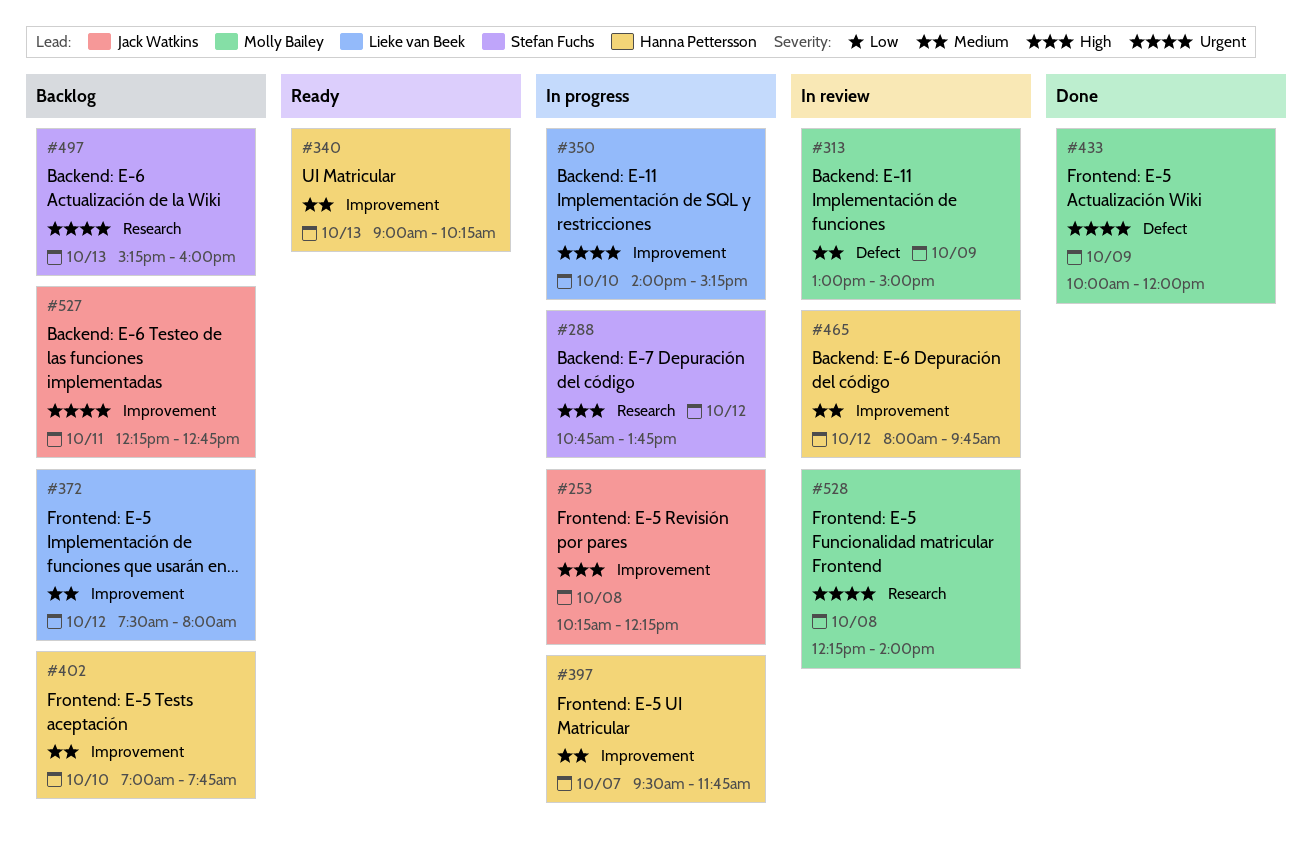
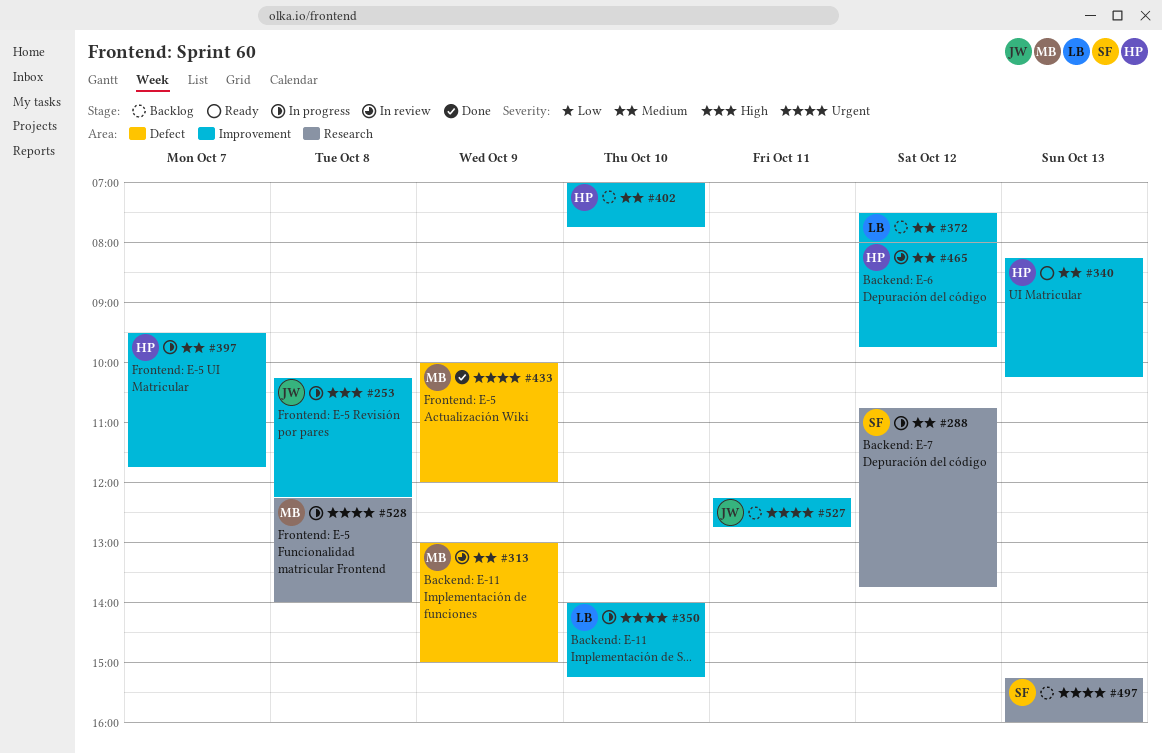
#288, priority: High -> Medium
#340, begins: 09:00 -> 08:15
#528, status: In review -> In progress

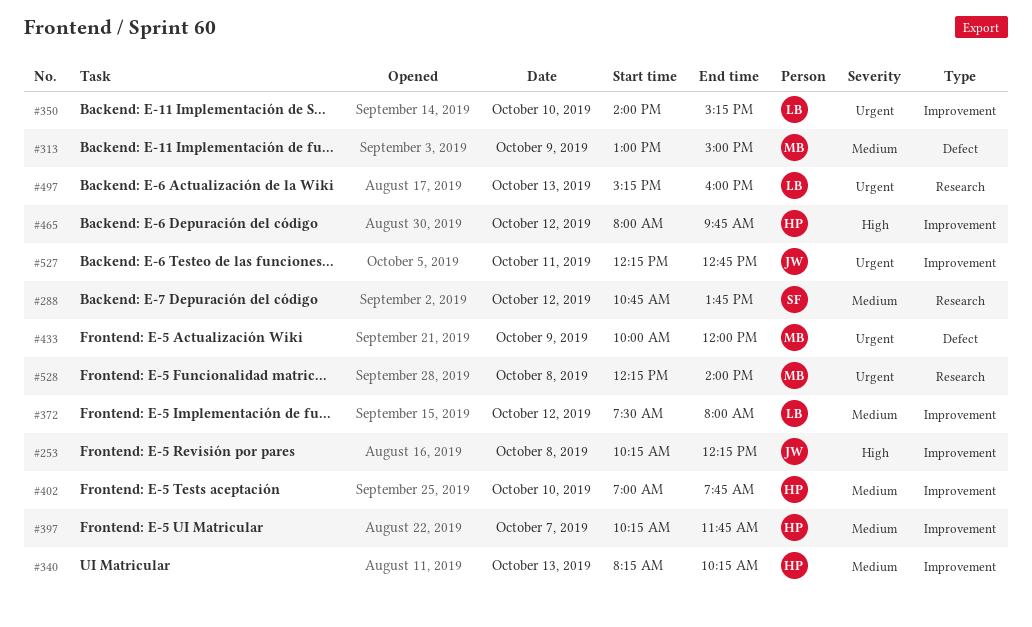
#397, begins: 09:30 -> 10:15
#465, priority: Medium -> High
#497, owner: SF -> LB

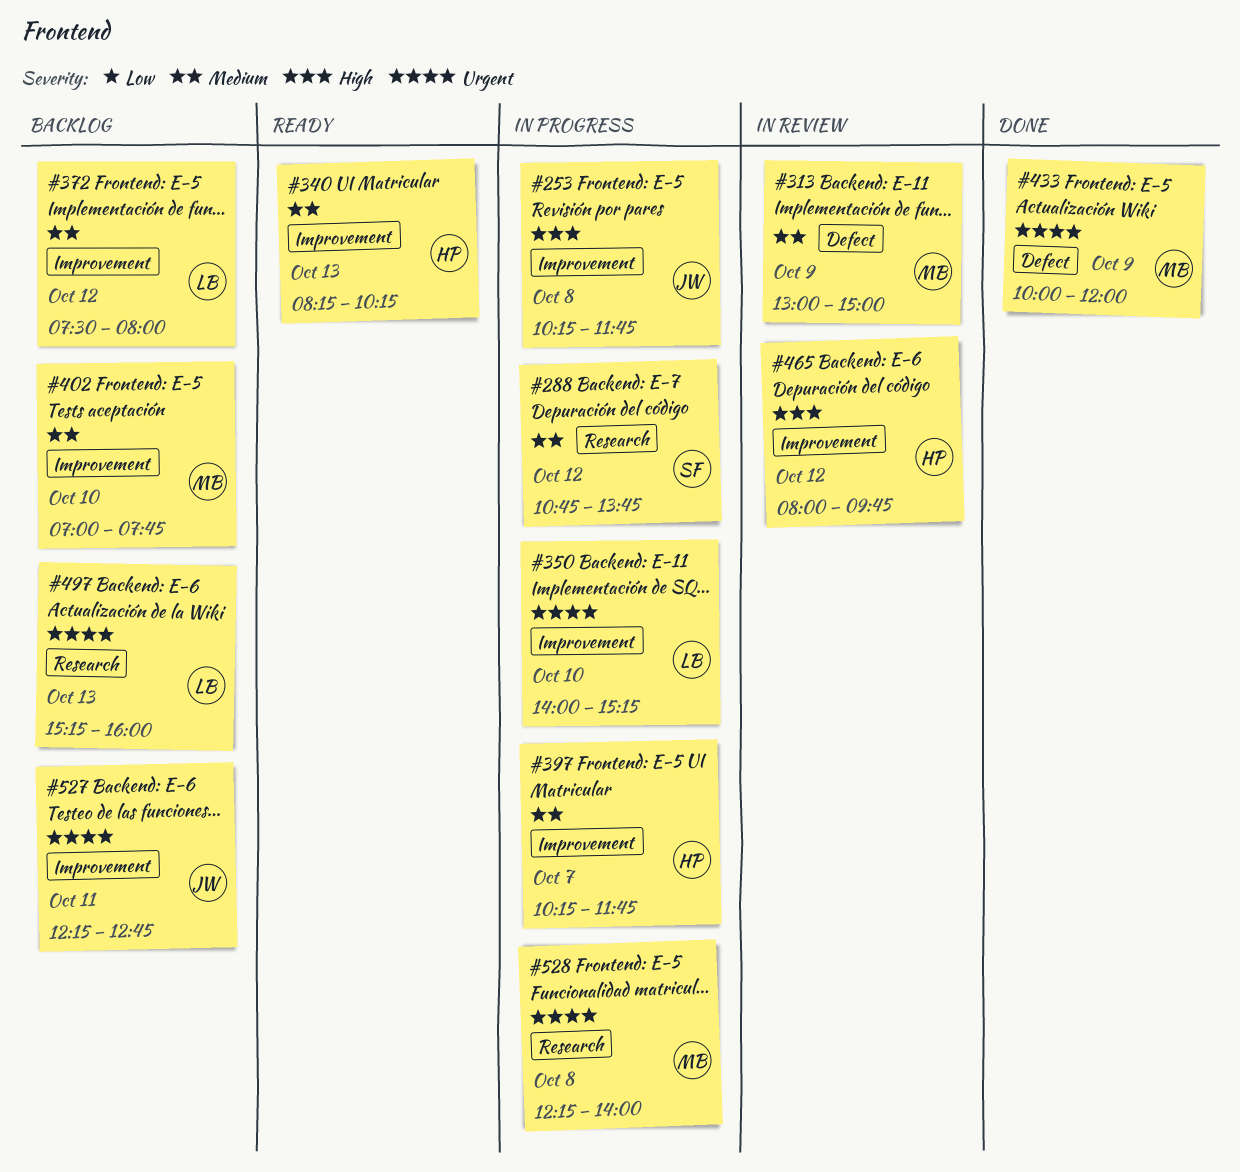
#253, ends: 12:15 -> 11:45
#402, owner: HP -> MB

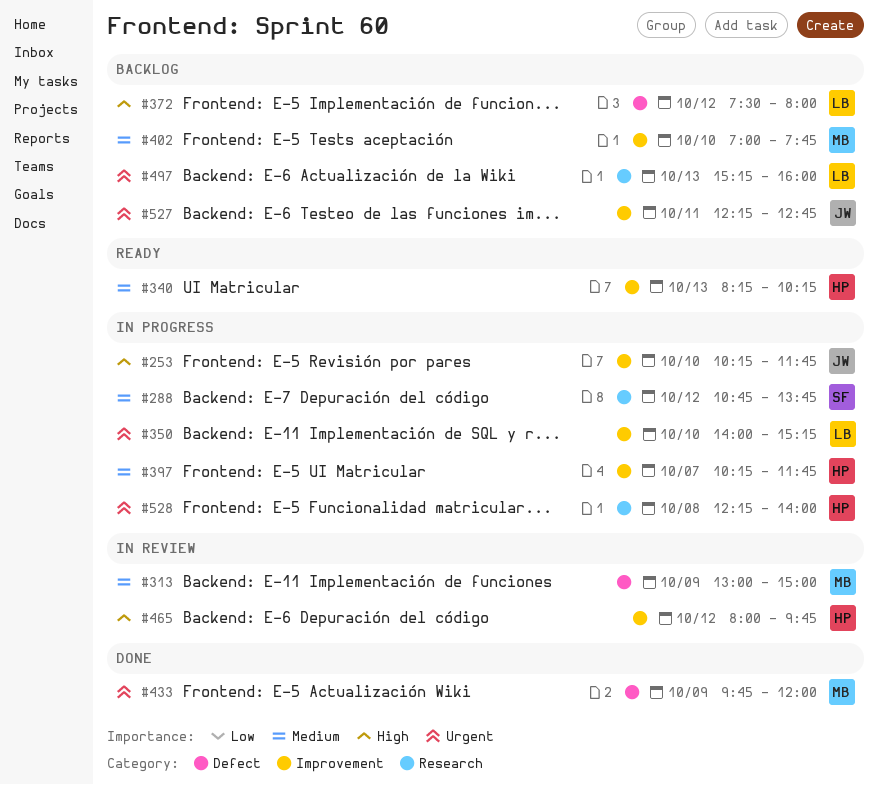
#253, day: Oct 8 -> Oct 10
#372, priority: Medium -> High
#372, label: Improvement -> Defect
#433, begins: 10:00 -> 09:45
#528, owner: MB -> HP

